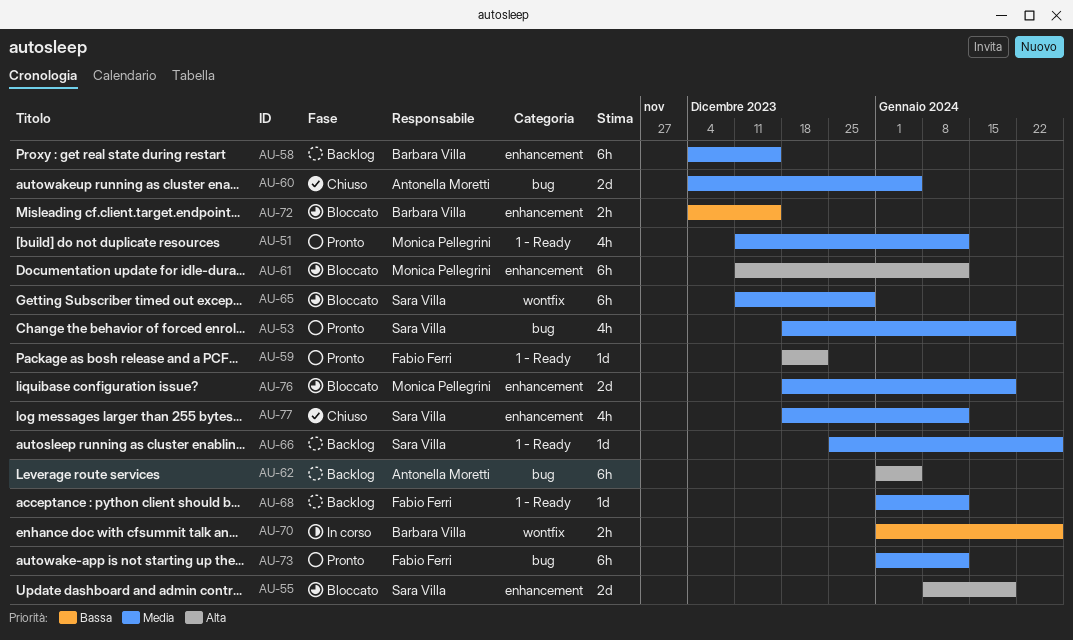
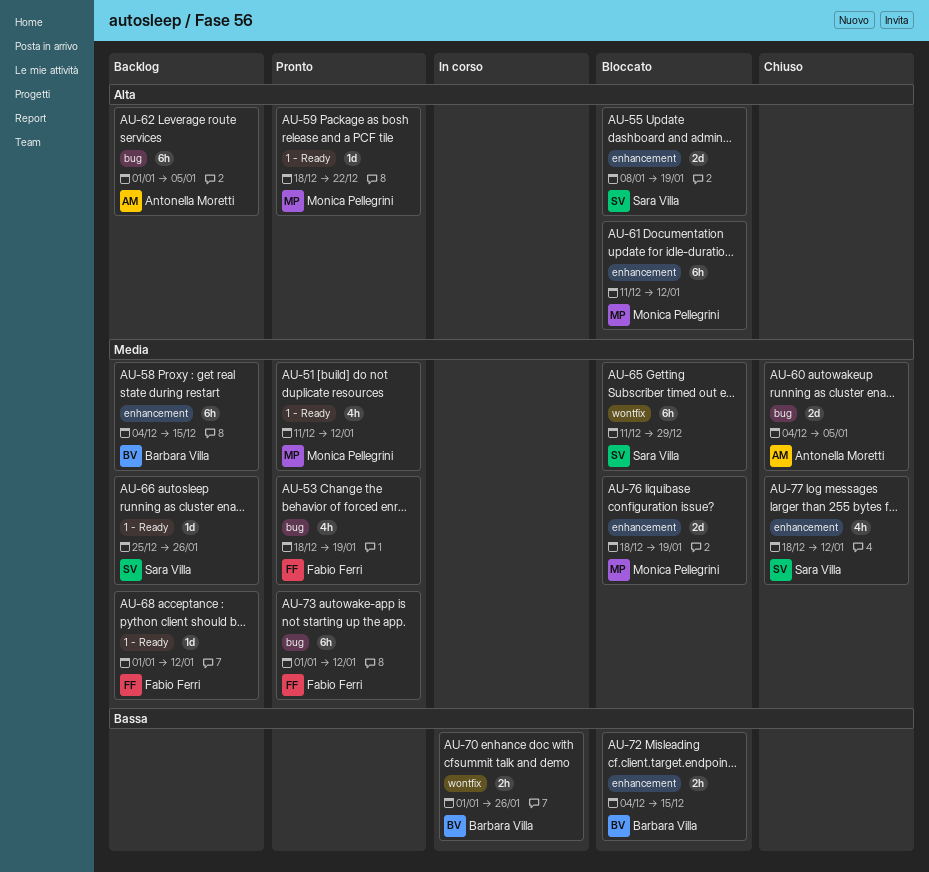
AU-53, owner: Sara Villa -> Fabio Ferri
AU-59, owner: Fabio Ferri -> Monica Pellegrini

